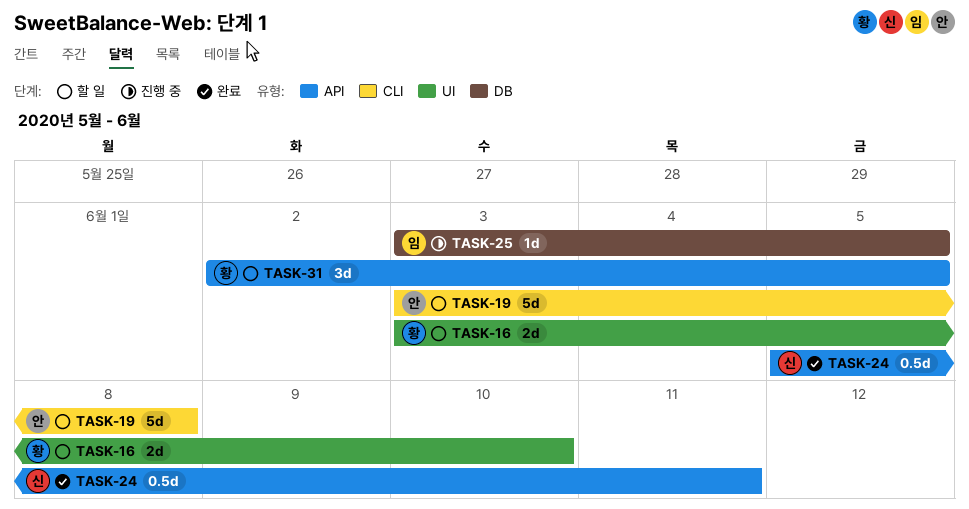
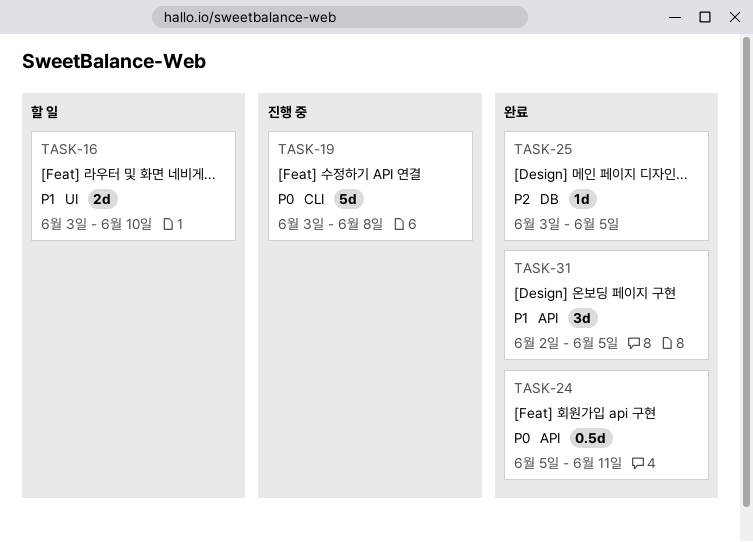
TASK-19, status: 할 일 -> 진행 중
TASK-25, status: 진행 중 -> 완료
TASK-31, status: 할 일 -> 완료

